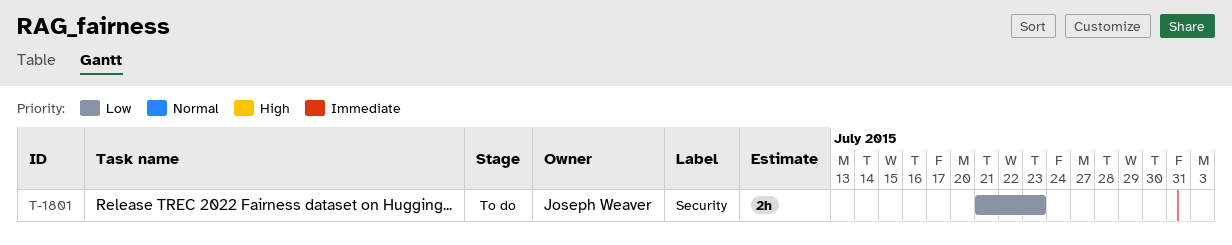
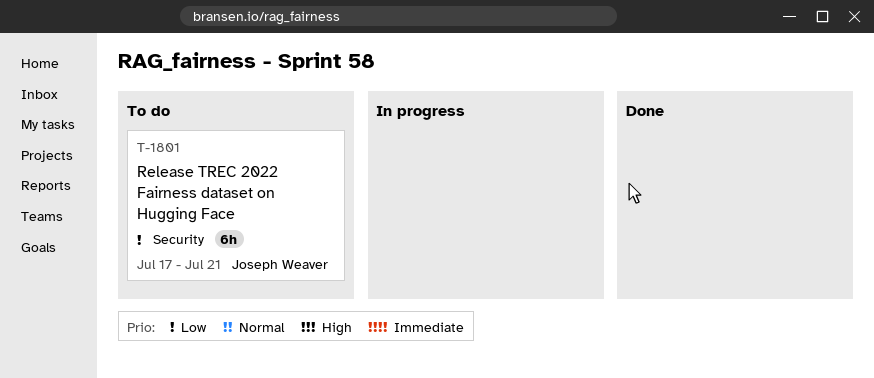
T-1801, estimate: 2h -> 6h
T-1801, start: Jul 21 -> Jul 17
T-1801, due: Jul 23 -> Jul 21

